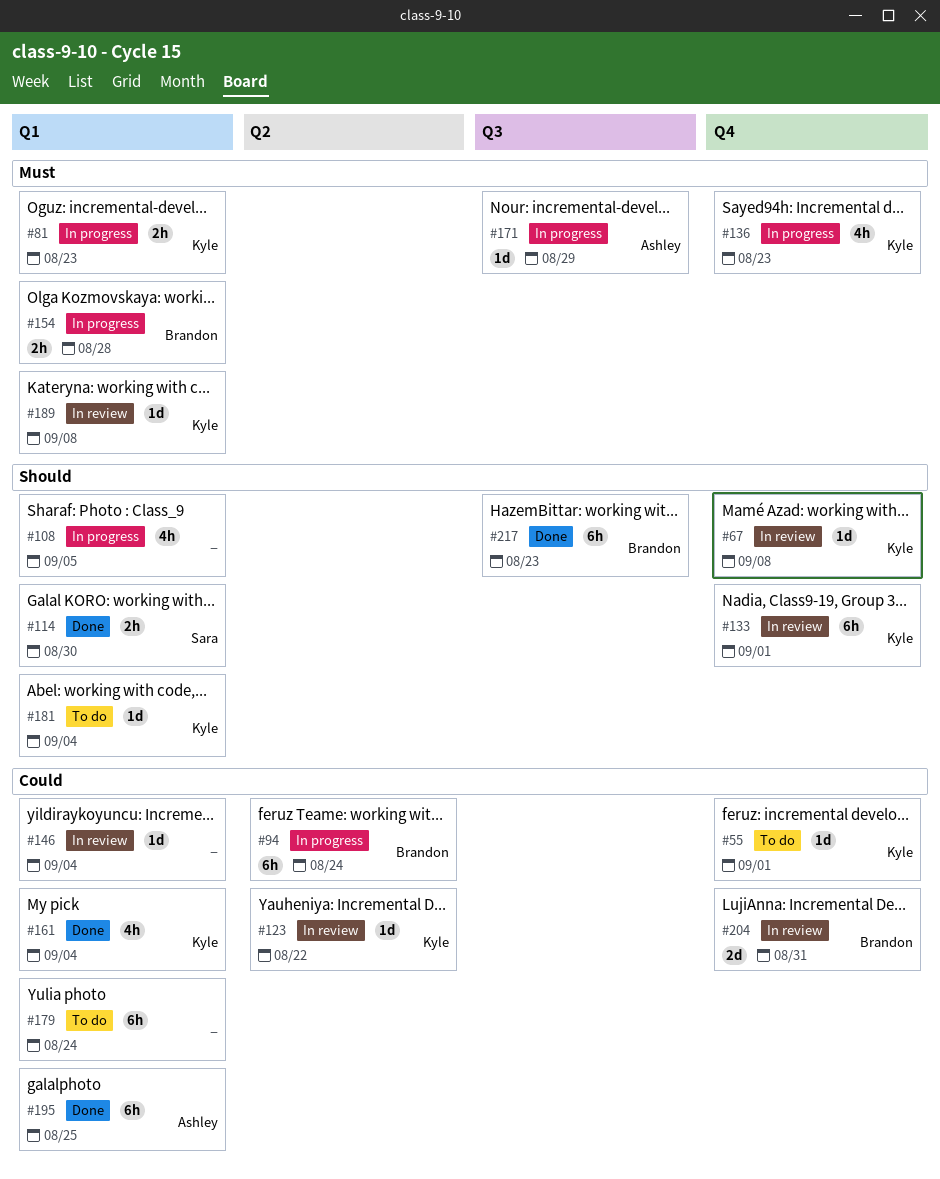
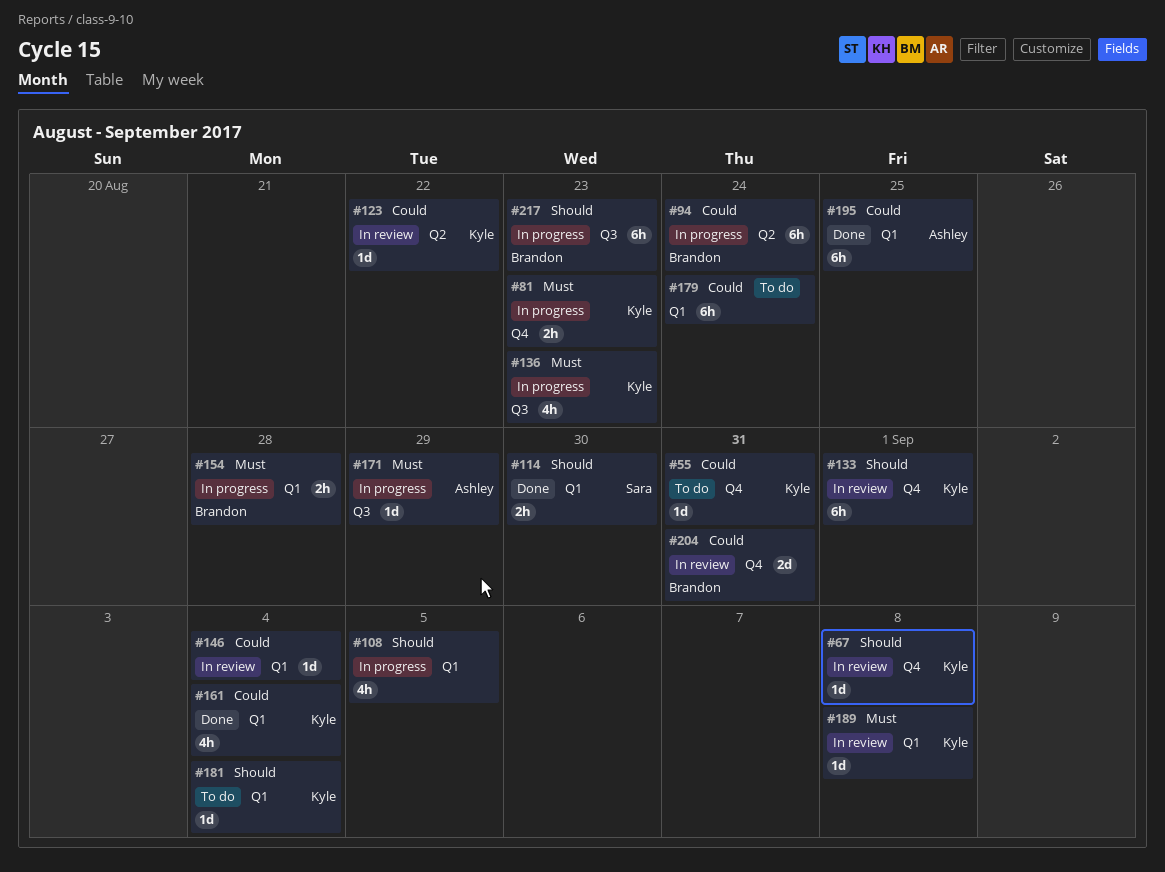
#55, due: Sep 1 -> Aug 31
#81, label: Q1 -> Q4
#136, label: Q4 -> Q3
#217, status: Done -> In progress

